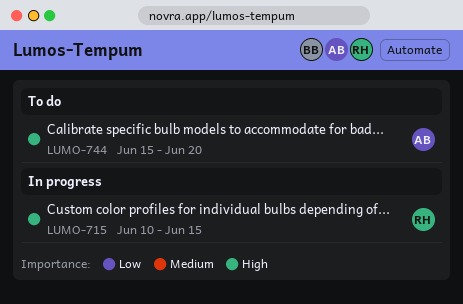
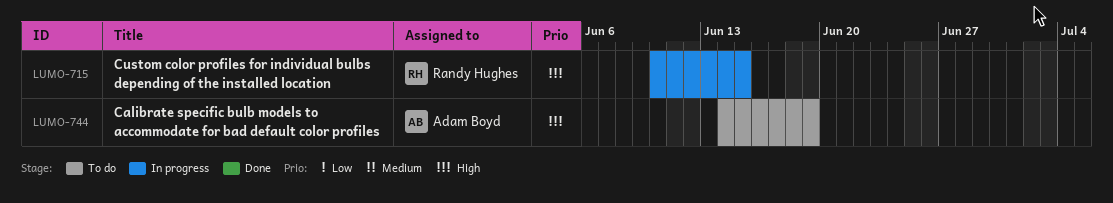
LUMO-744, start: Jun 15 -> Jun 14
LUMO-744, due: Jun 20 -> Jun 19

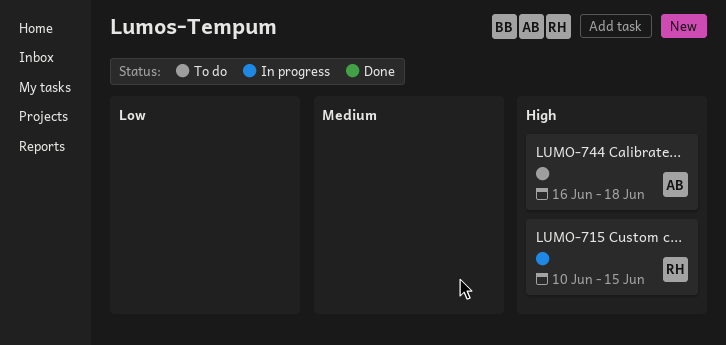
LUMO-744, start: Jun 14 -> Jun 16
LUMO-744, due: Jun 19 -> Jun 18

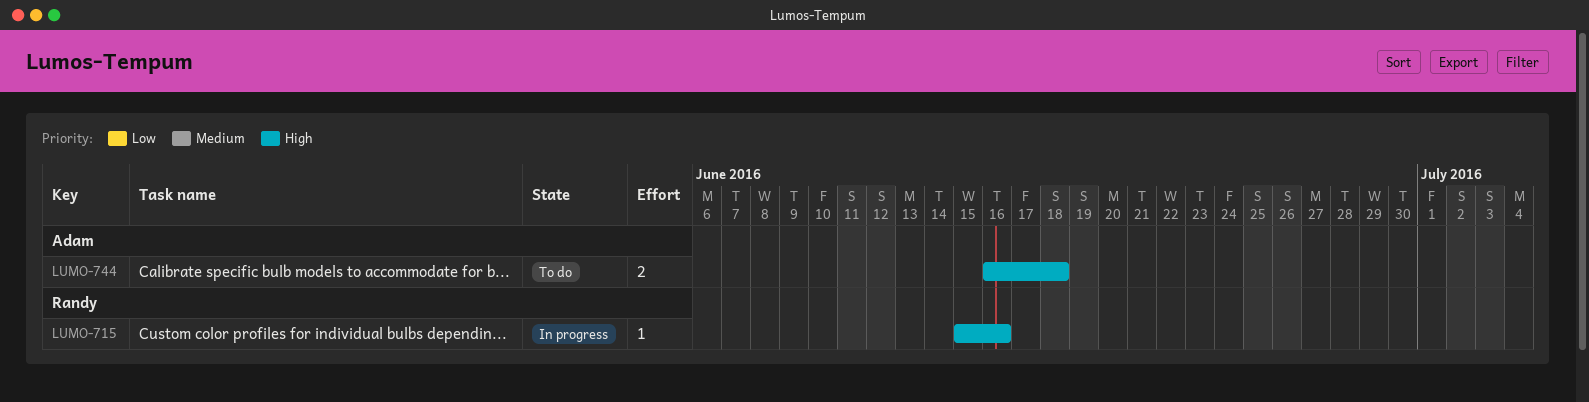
LUMO-715, start: Jun 10 -> Jun 15
LUMO-715, due: Jun 15 -> Jun 16

